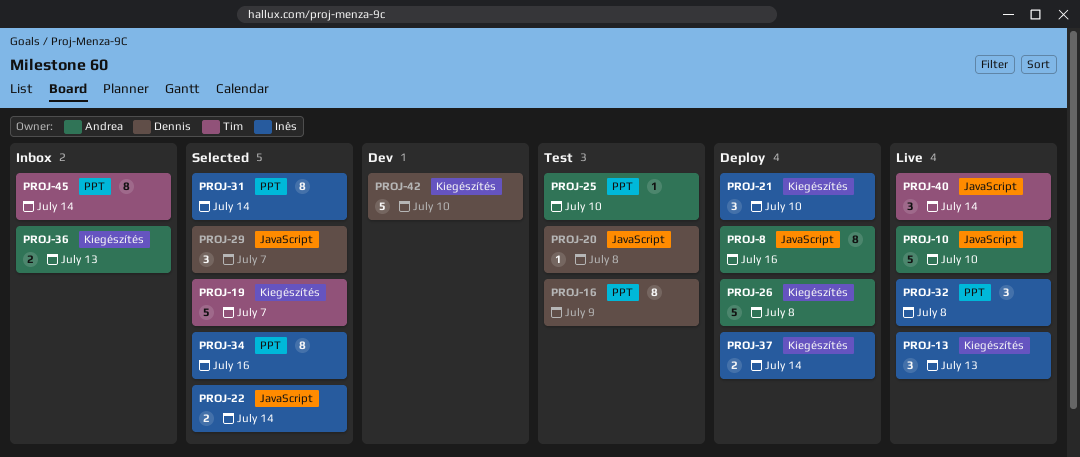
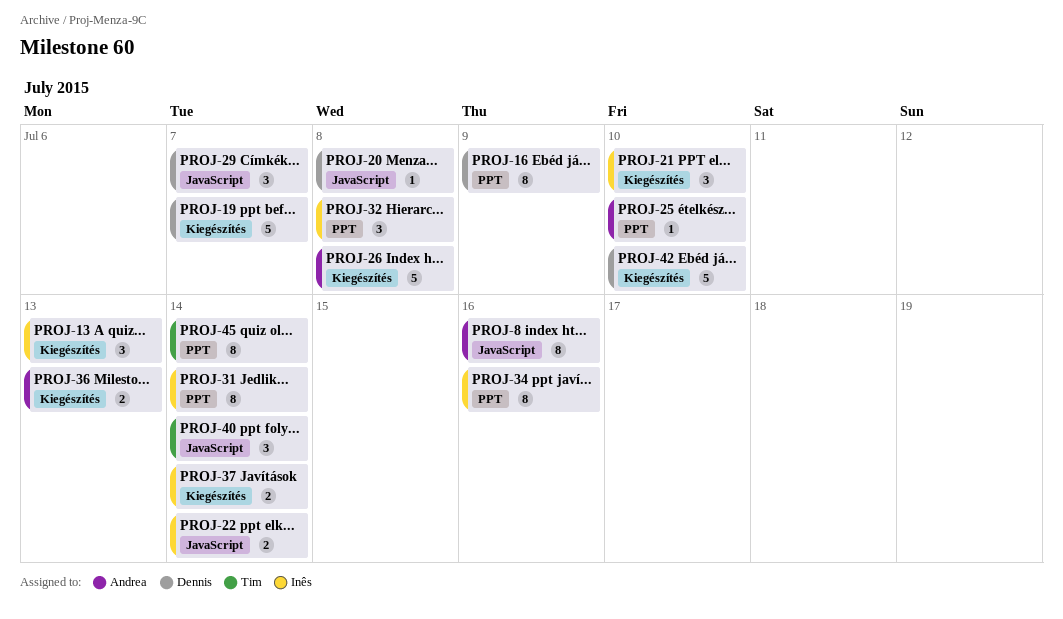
PROJ-10: present -> none
PROJ-19, owner: Tim -> Dennis

